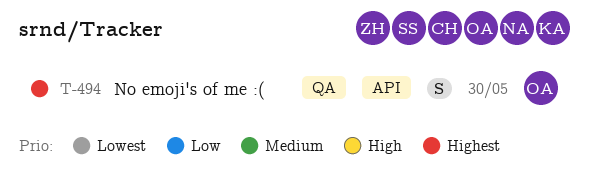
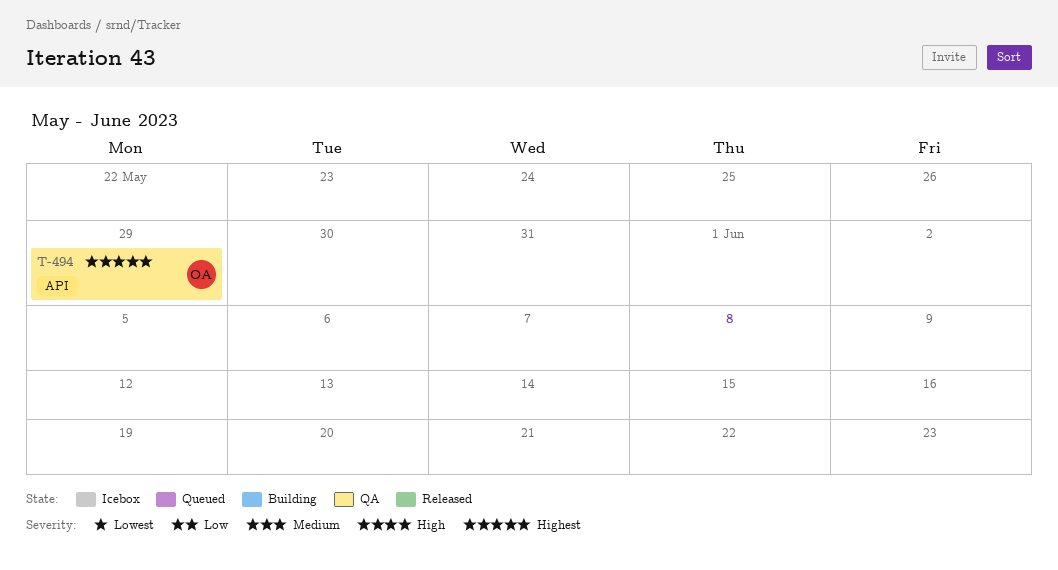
T-494, due: May 30 -> May 29

